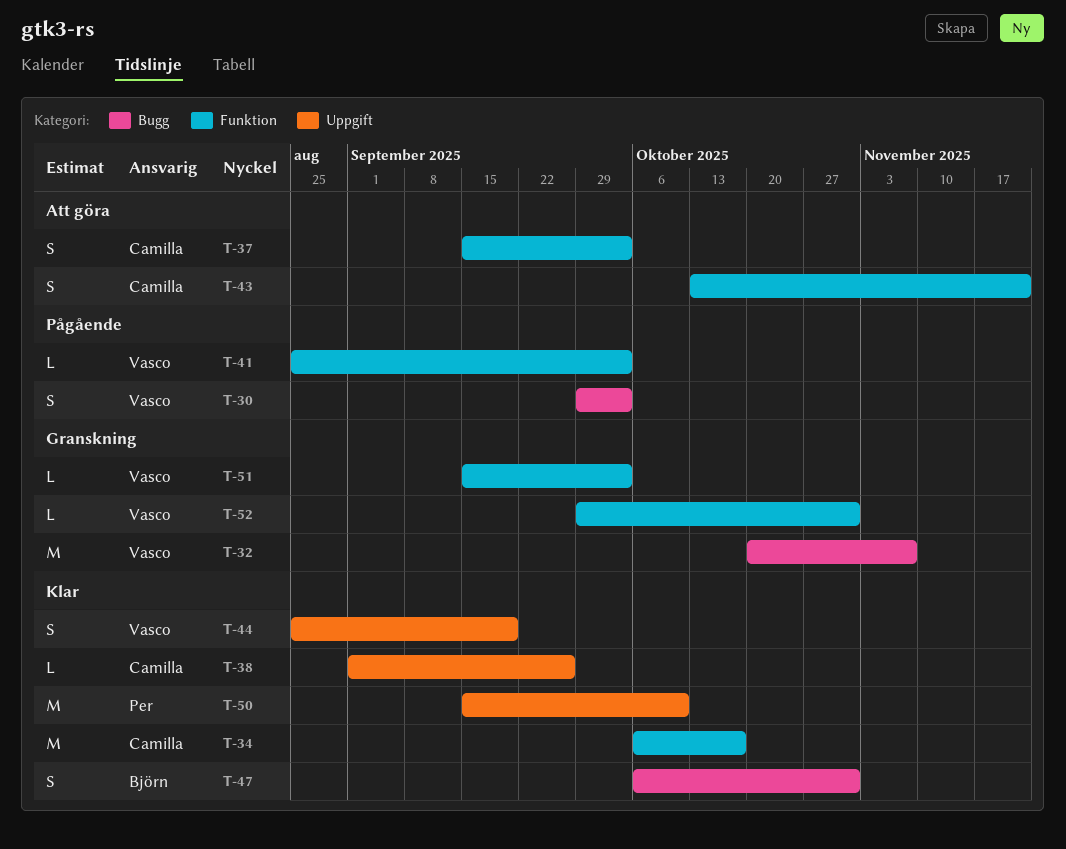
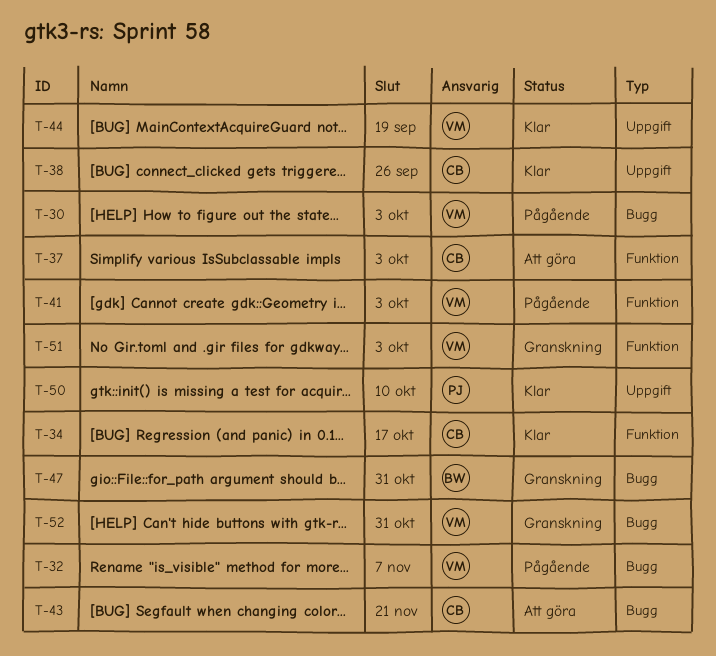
T-32, status: Granskning -> Pågående
T-43, label: Funktion -> Bugg
T-47, status: Klar -> Granskning
T-52, label: Funktion -> Bugg

